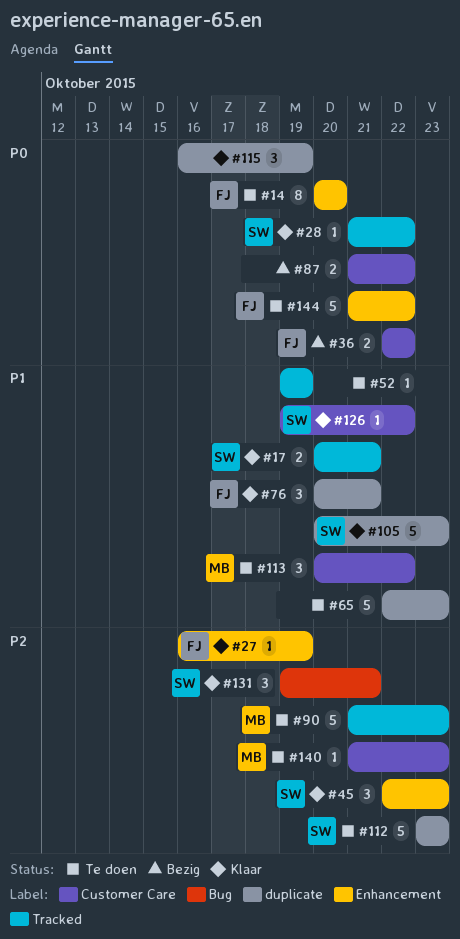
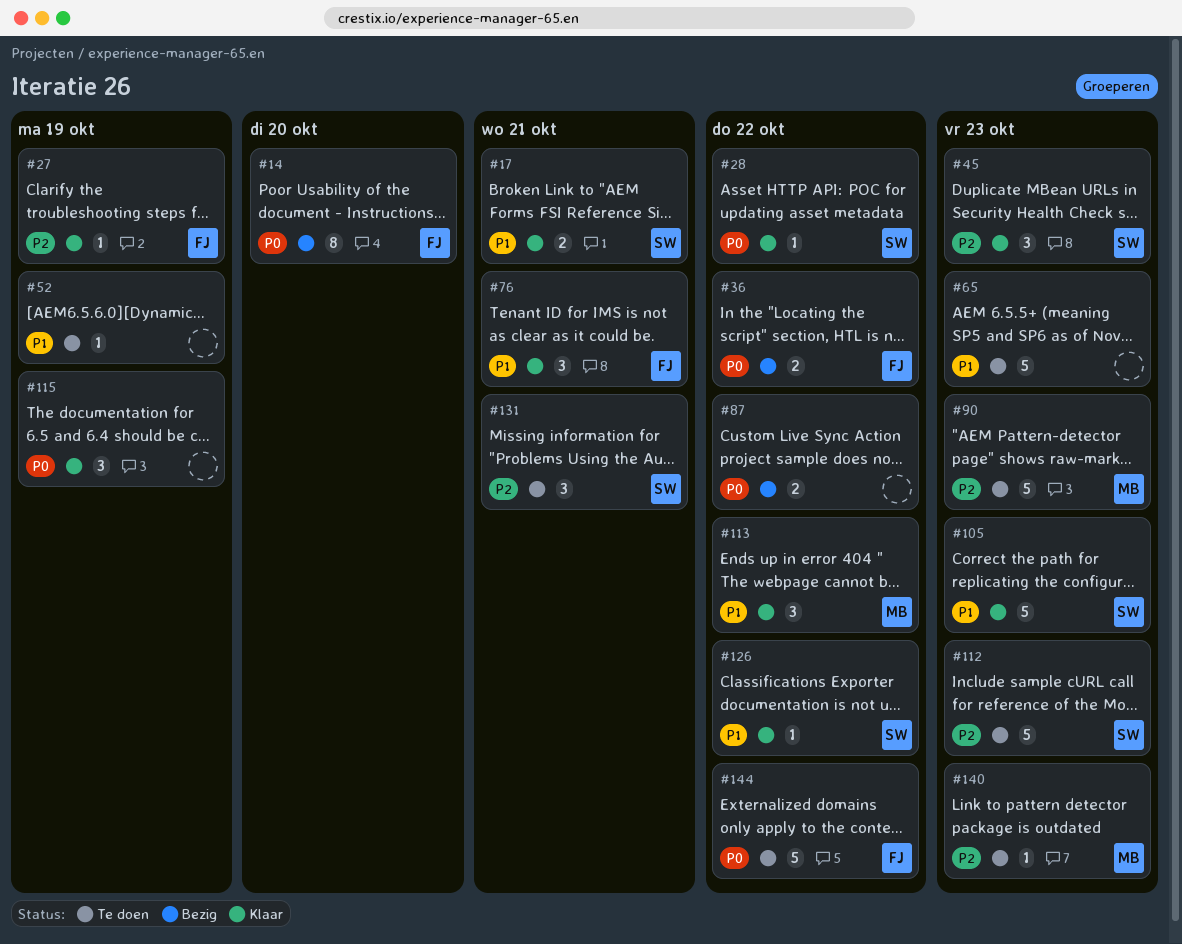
#14, status: Te doen -> Bezig
#113, status: Te doen -> Klaar
#131, status: Klaar -> Te doen

